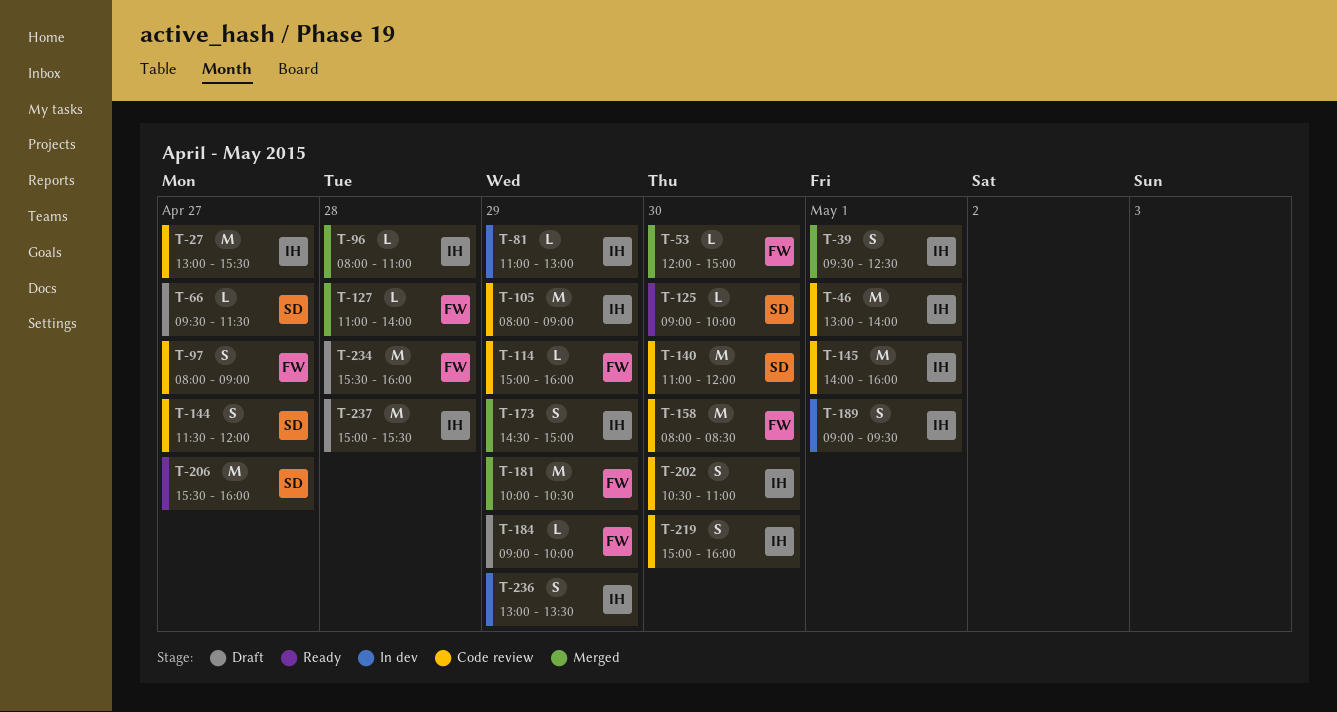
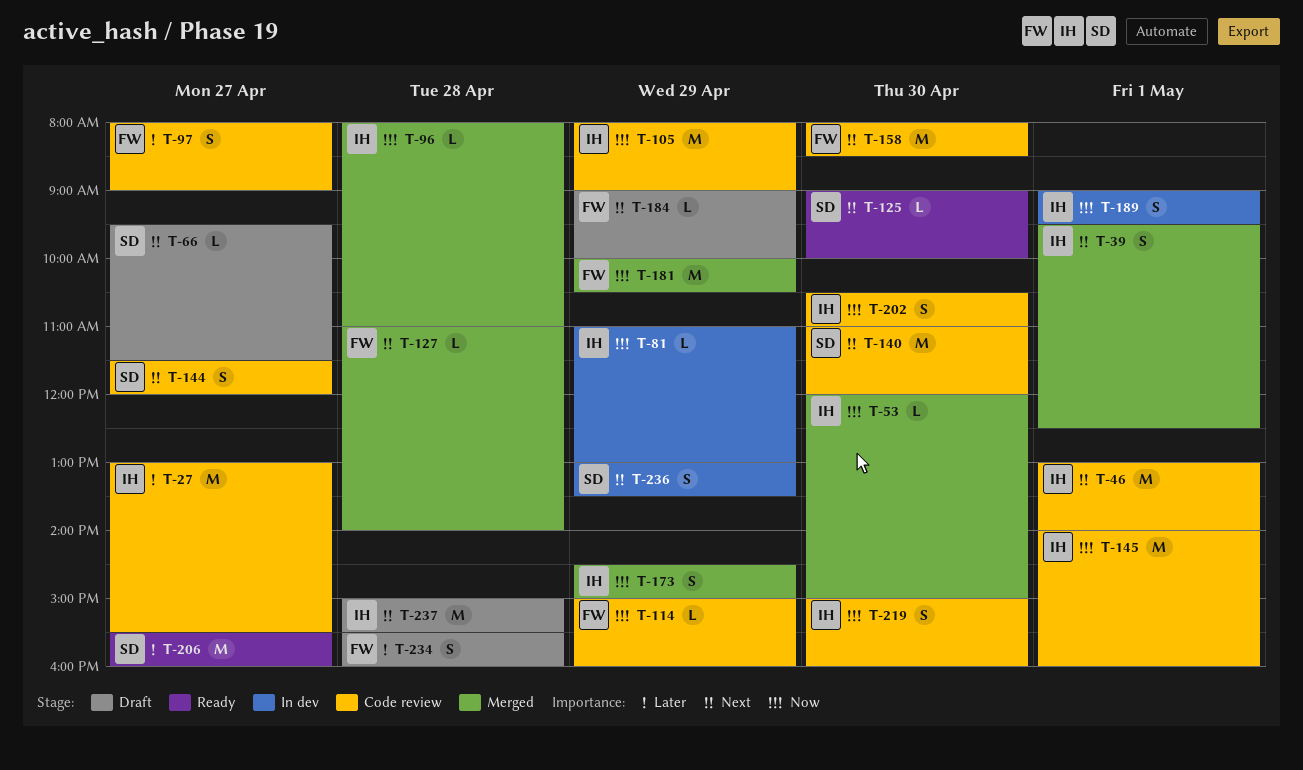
T-53, owner: FW -> IH
T-234, estimate: M -> S
T-236, owner: IH -> SD

